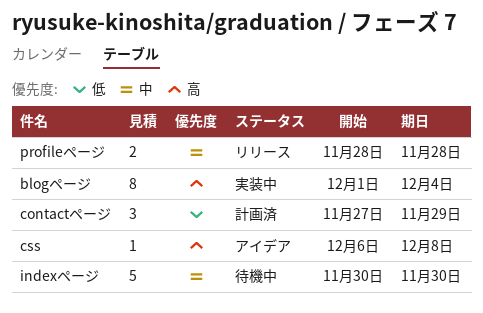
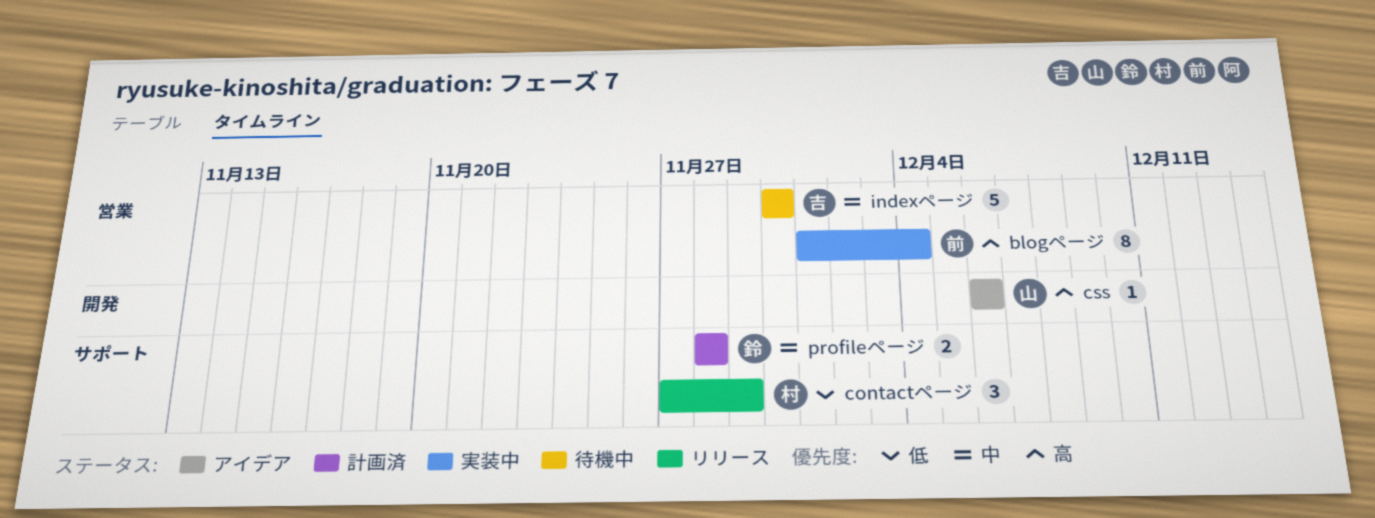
contactページ, status: 計画済 -> リリース
css, due: Dec 8 -> Dec 6
profileページ, status: リリース -> 計画済

